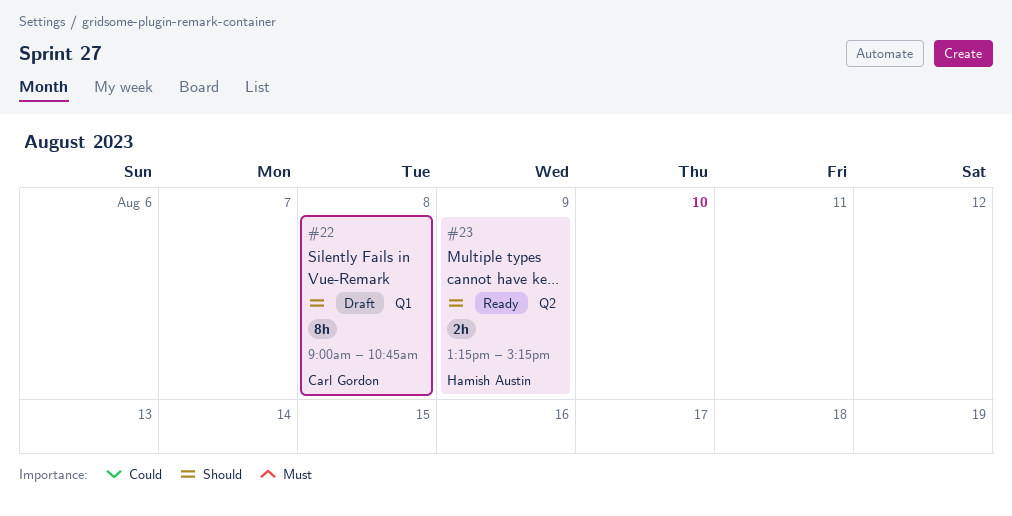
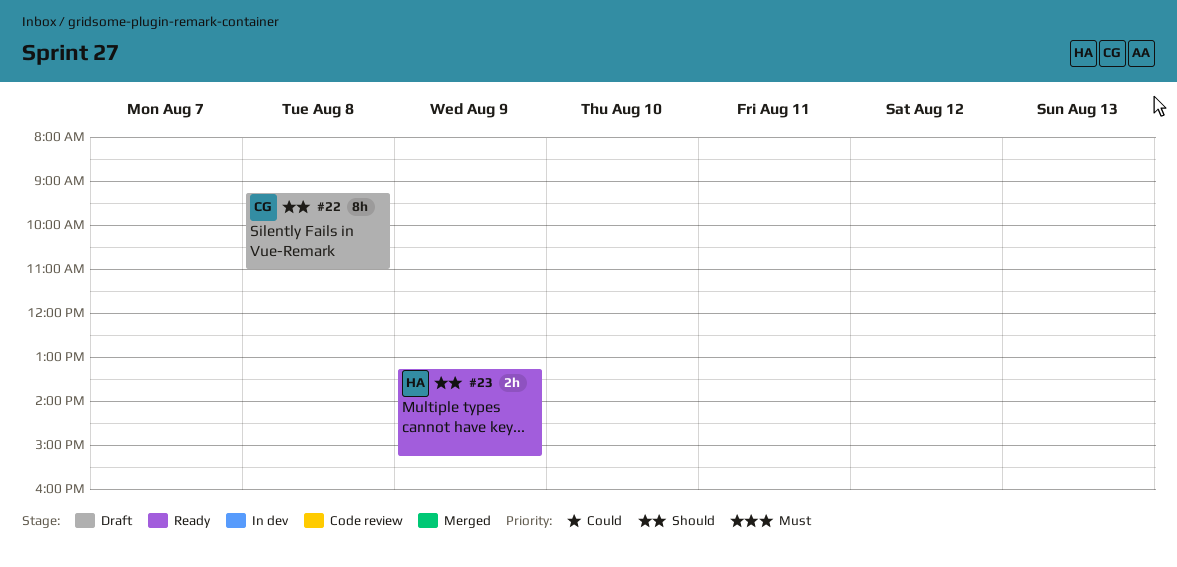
#22, begins: 09:00 -> 09:15
#22, ends: 10:45 -> 11:00

